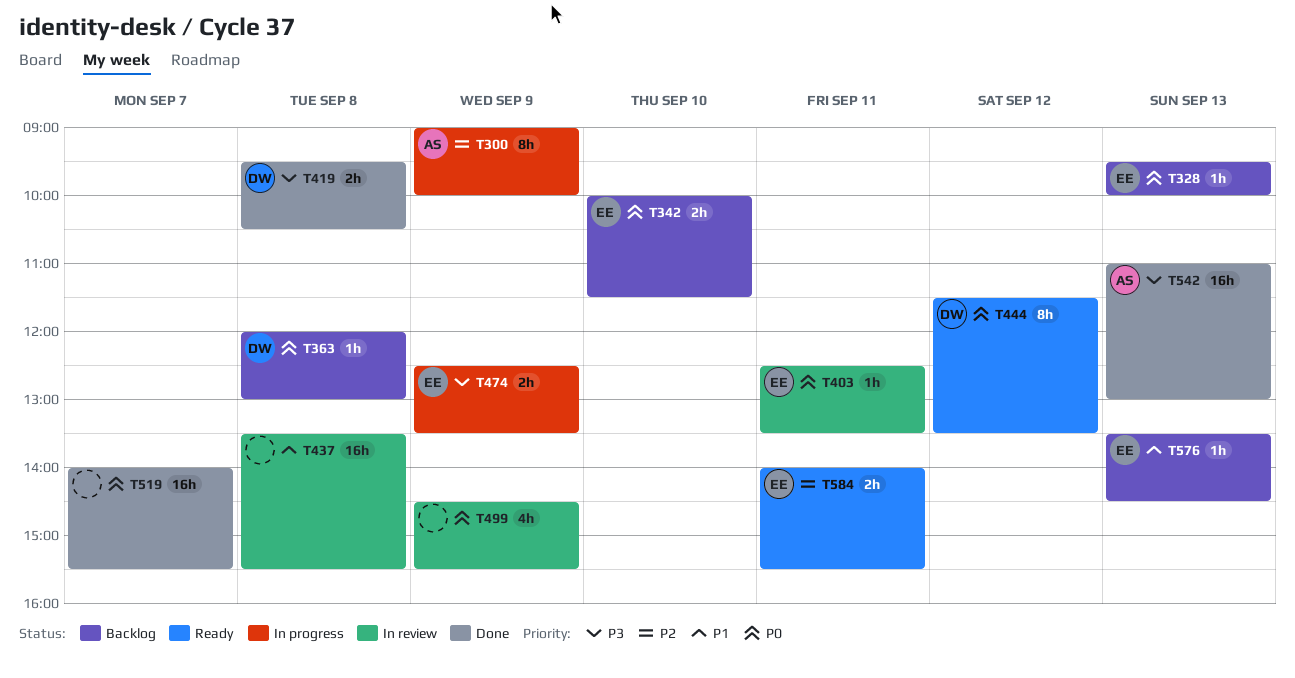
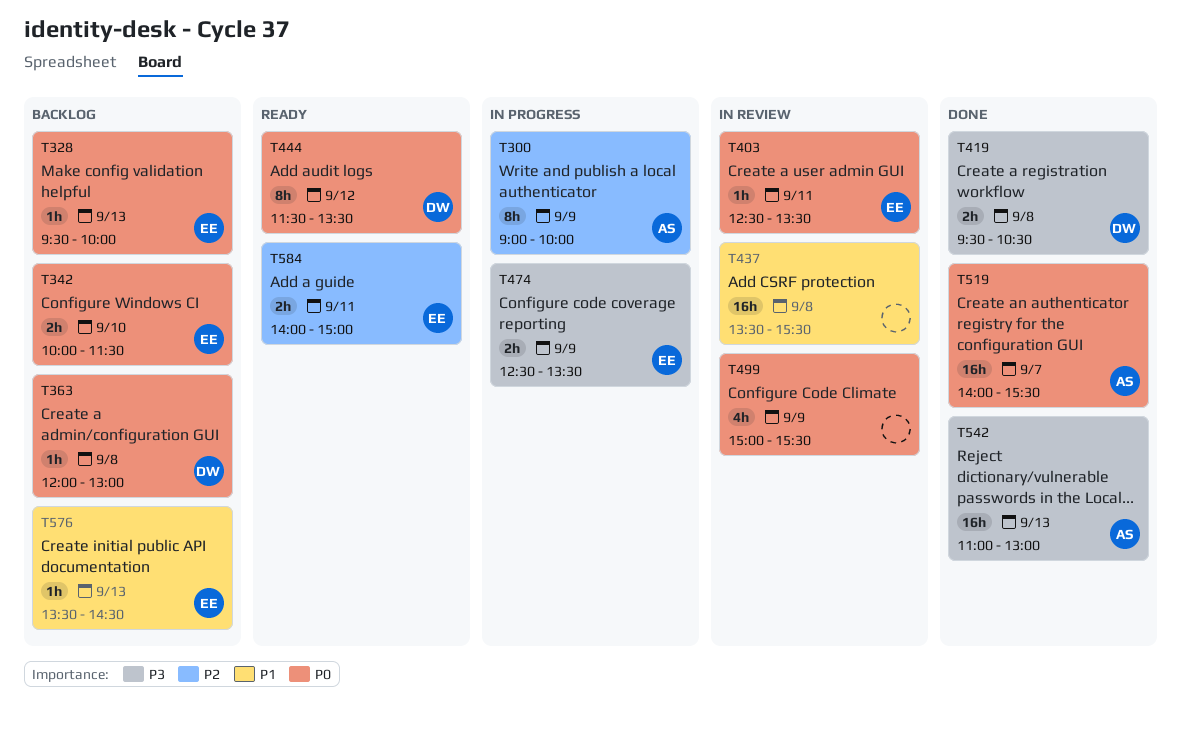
T499, begins: 14:30 -> 15:00
T519, owner: none -> AS
T584, ends: 15:30 -> 15:00

